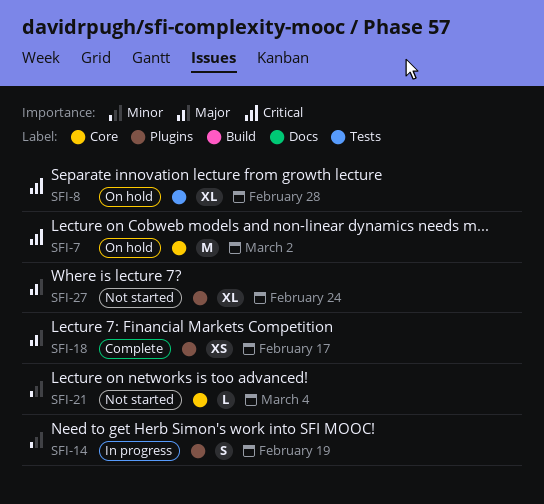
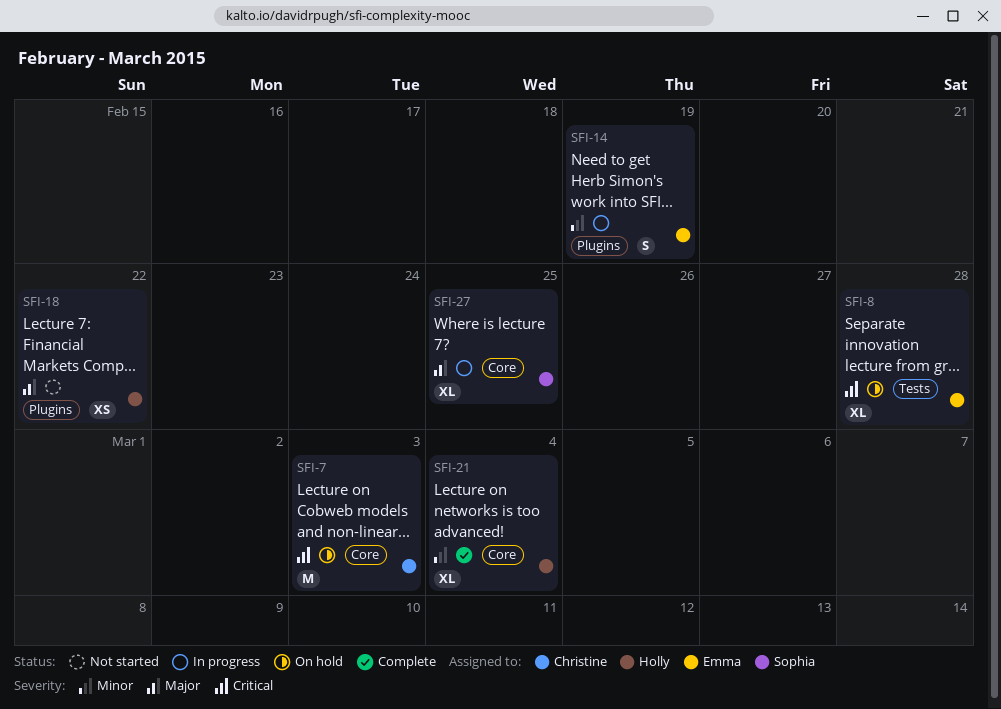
SFI-7, due: Mar 2 -> Mar 3
SFI-18, status: Complete -> Not started
SFI-18, due: Feb 17 -> Feb 22
SFI-21, status: Not started -> Complete
SFI-21, estimate: L -> XL
SFI-27, status: Not started -> In progress
SFI-27, label: Plugins -> Core
SFI-27, due: Feb 24 -> Feb 25

